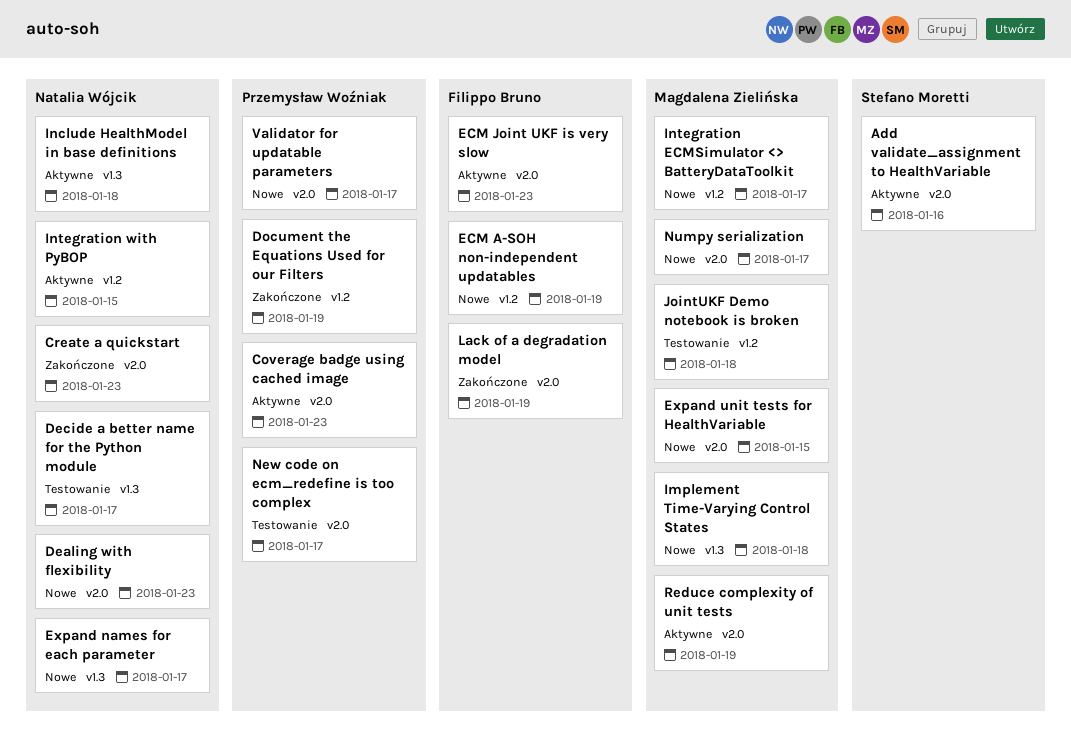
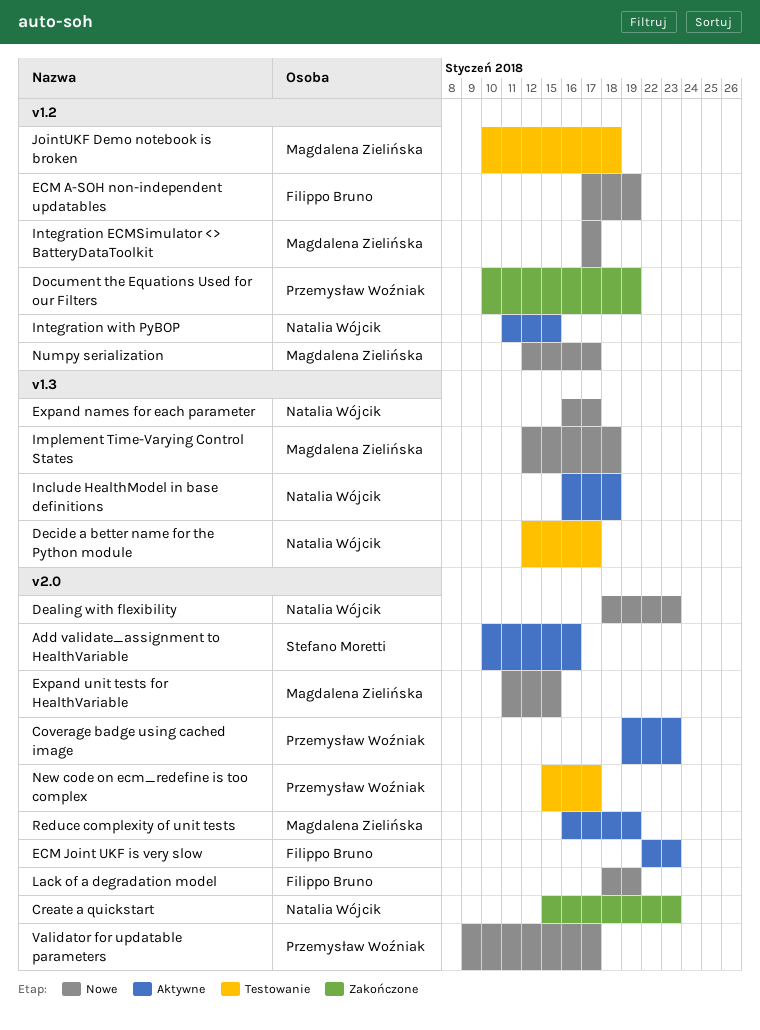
Lack of a degradation model, status: Zakończone -> Nowe
Numpy serialization, label: v2.0 -> v1.2

